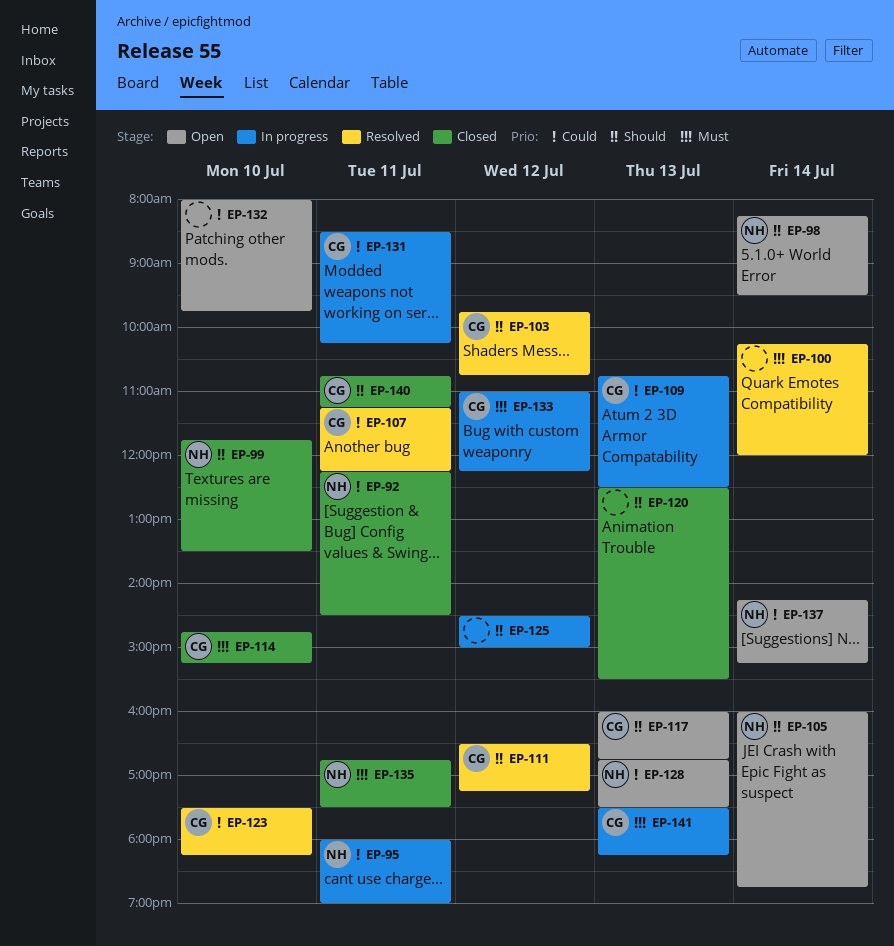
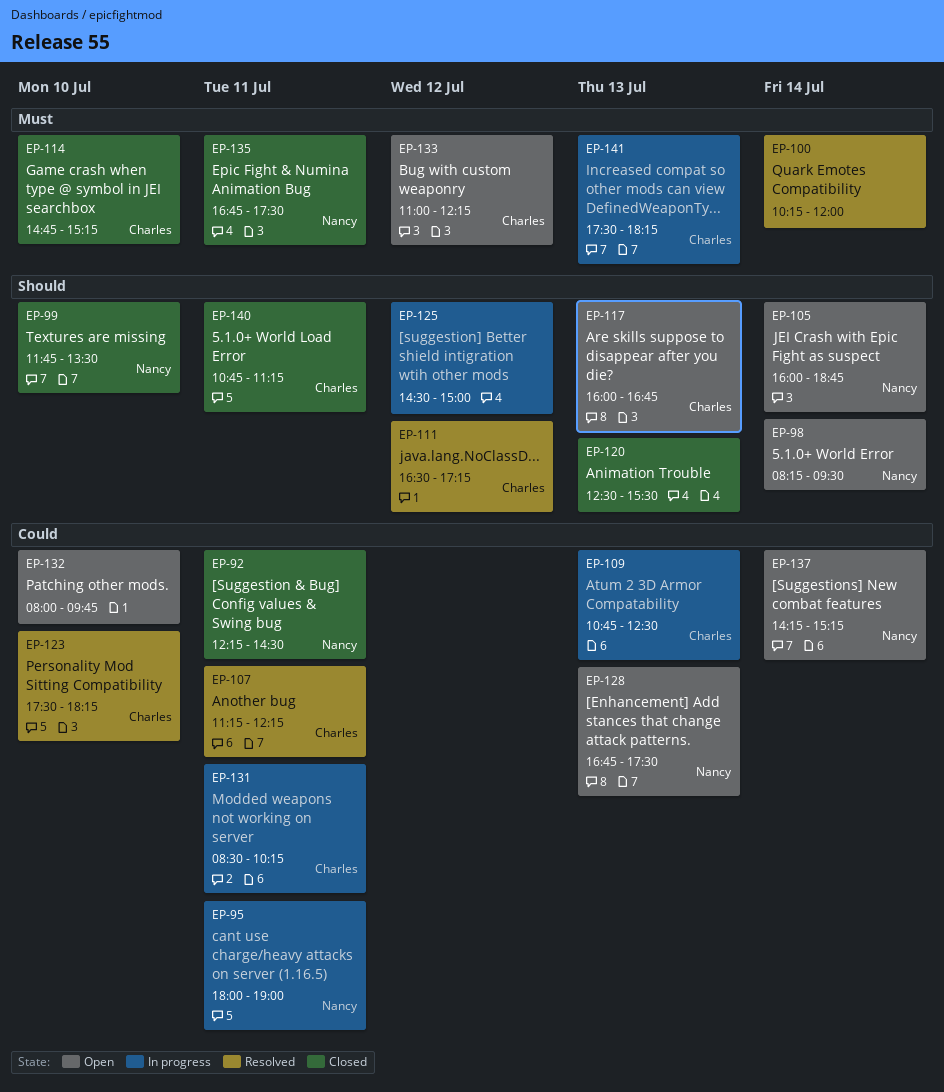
EP-103: present -> none
EP-133, status: In progress -> Open

